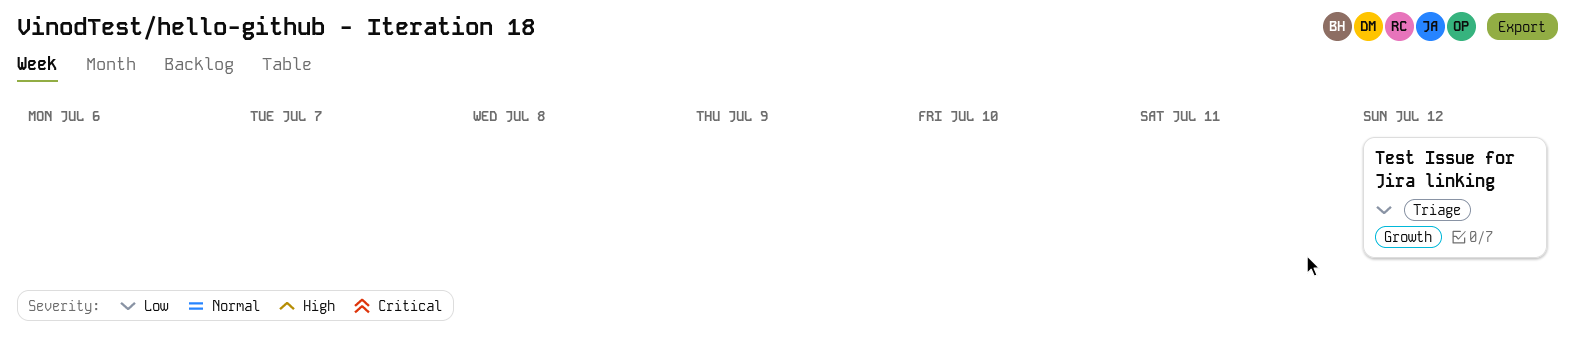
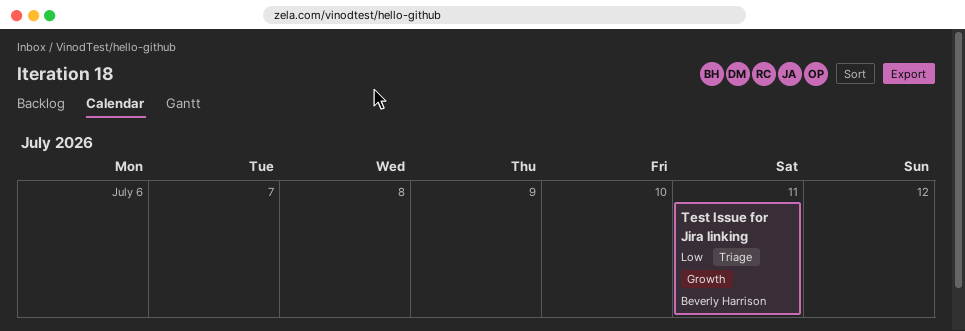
Test Issue for Jira linking, due: Jul 12 -> Jul 11

